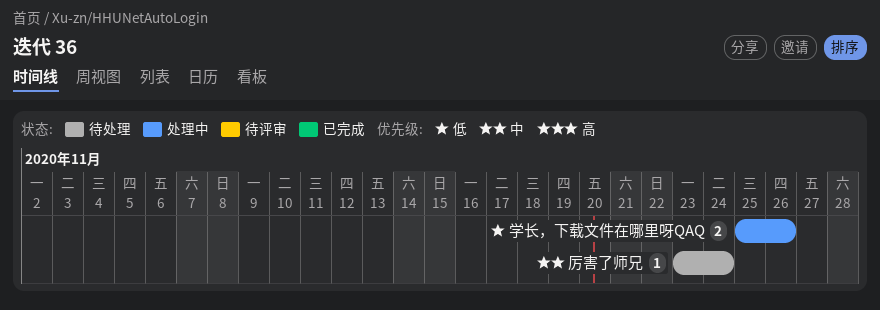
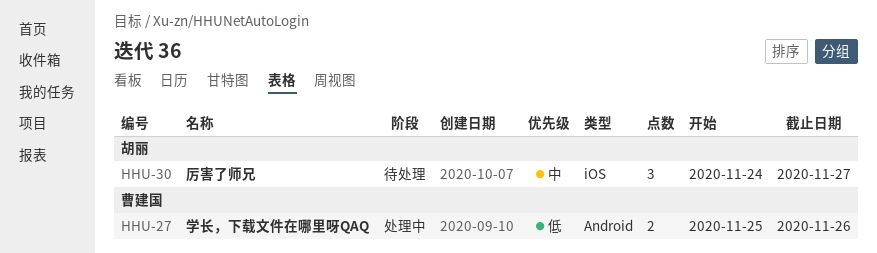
厉害了师兄, estimate: 1 -> 3
厉害了师兄, start: Nov 23 -> Nov 24
厉害了师兄, due: Nov 24 -> Nov 27

